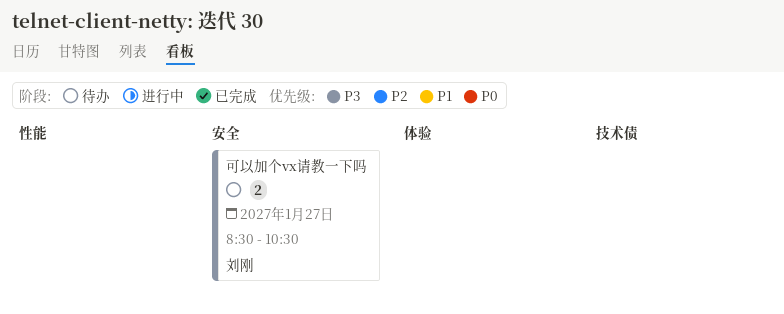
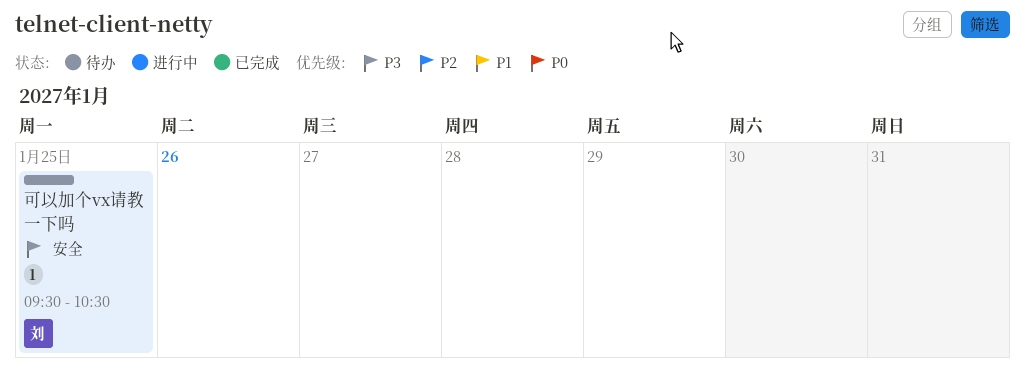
可以加个vx请教一下吗, estimate: 2 -> 1
可以加个vx请教一下吗, day: Jan 27 -> Jan 25
可以加个vx请教一下吗, begins: 08:30 -> 09:30

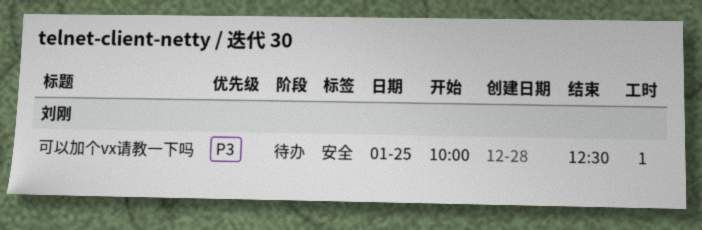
可以加个vx请教一下吗, begins: 09:30 -> 10:00
可以加个vx请教一下吗, ends: 10:30 -> 12:30

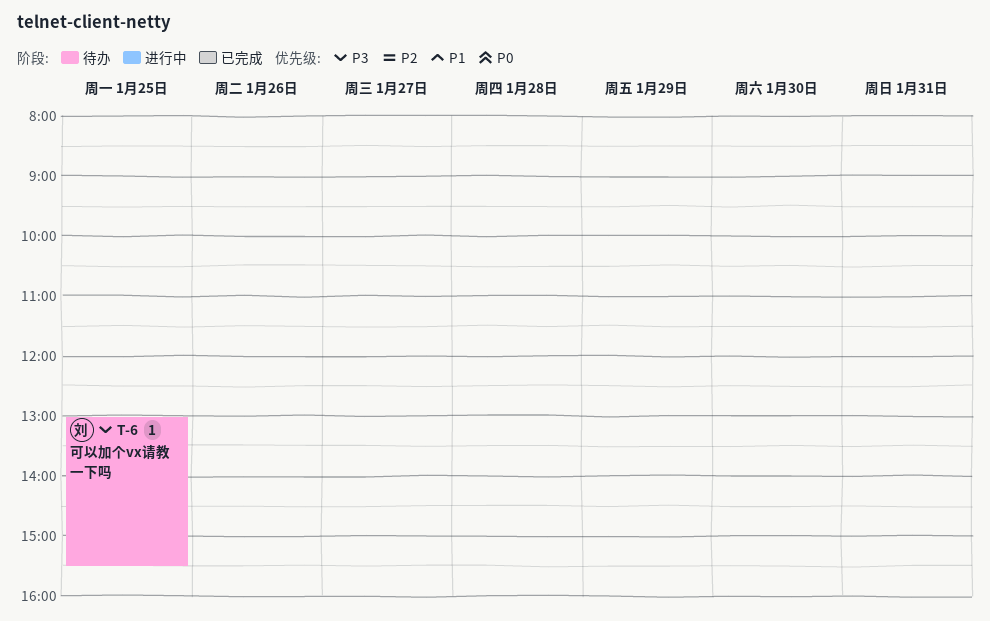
可以加个vx请教一下吗, begins: 10:00 -> 13:00
可以加个vx请教一下吗, ends: 12:30 -> 15:30

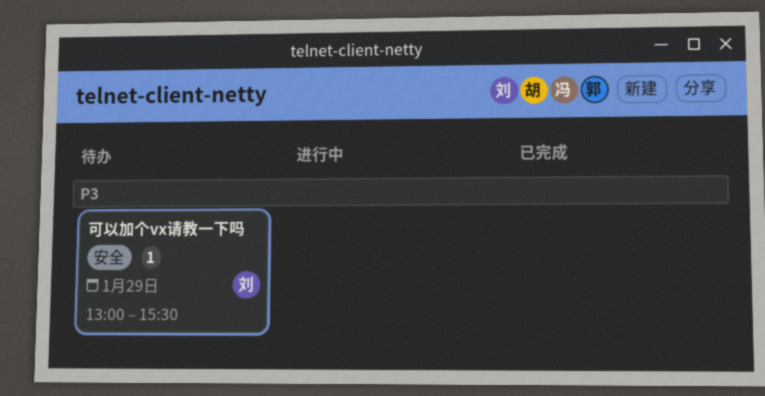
可以加个vx请教一下吗, day: Jan 25 -> Jan 29

